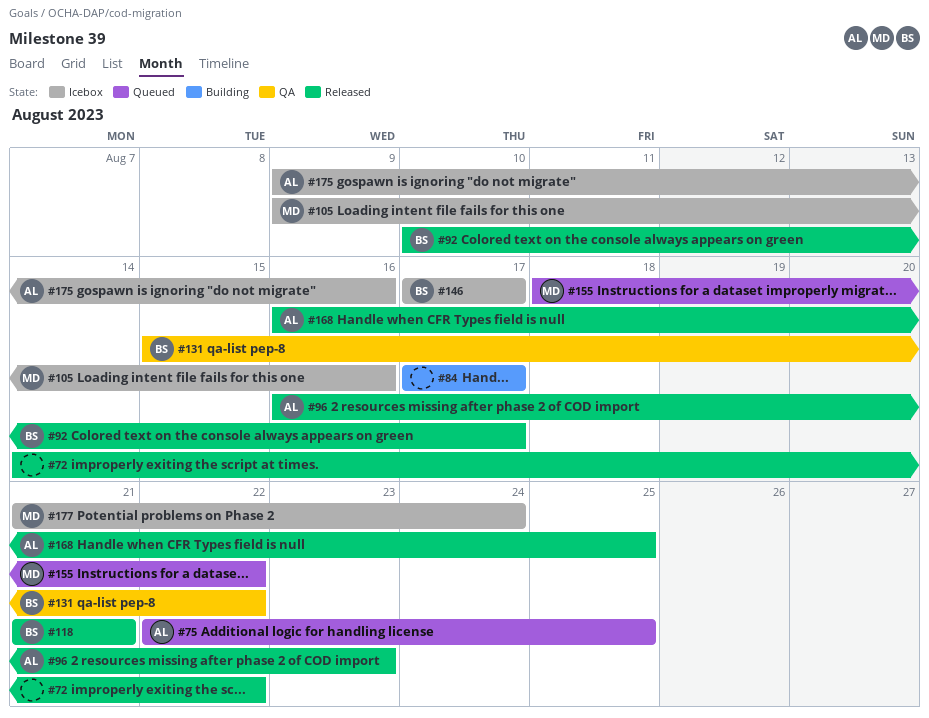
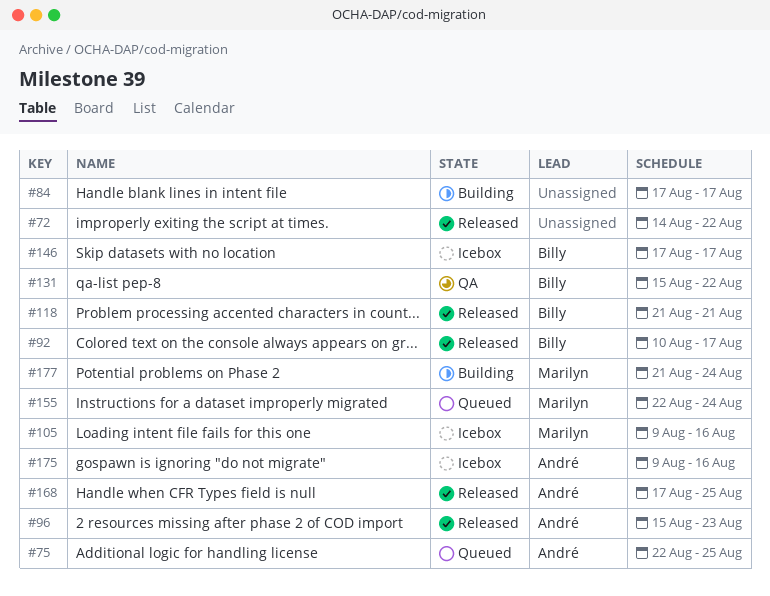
#96, start: Aug 16 -> Aug 15
#155, start: Aug 18 -> Aug 22
#155, due: Aug 22 -> Aug 24
#168, start: Aug 16 -> Aug 17
#177, status: Icebox -> Building

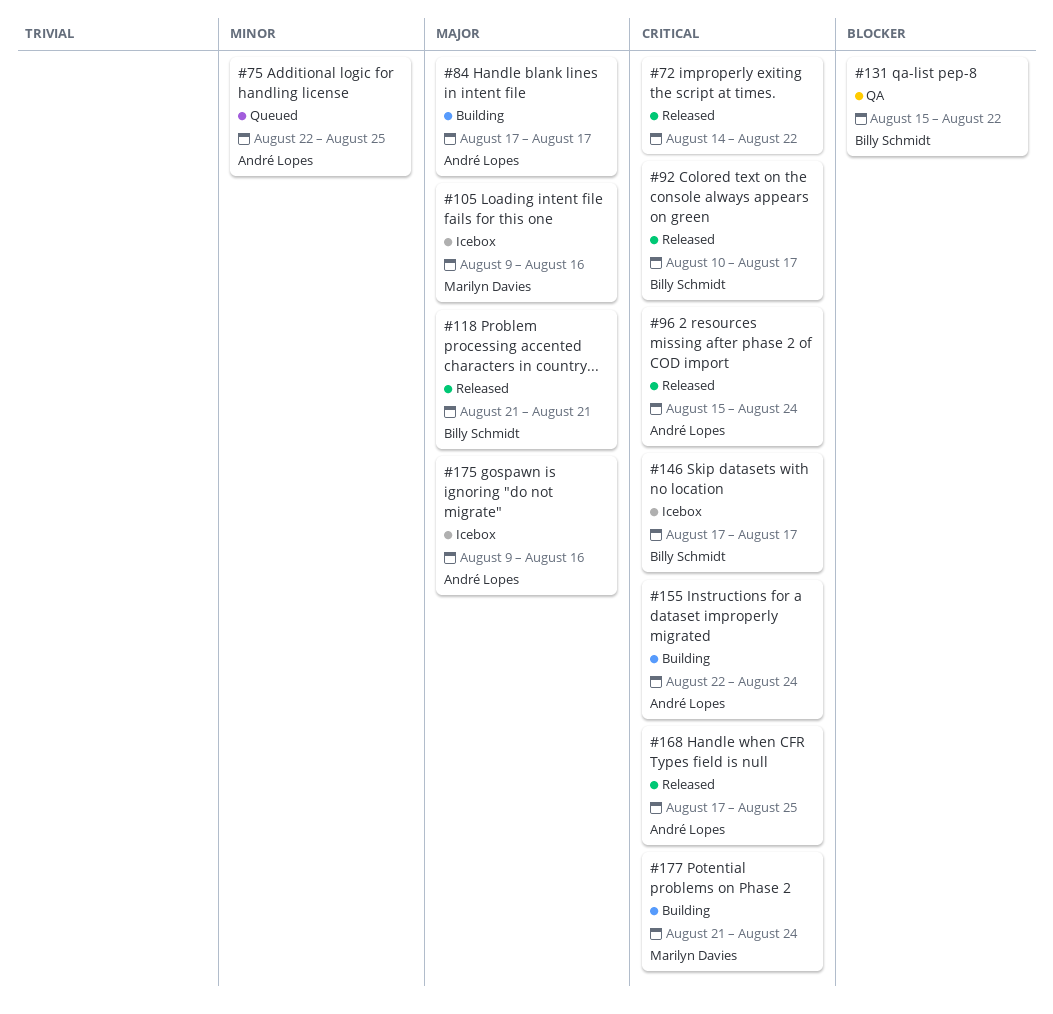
#84, owner: none -> André Lopes
#96, due: Aug 23 -> Aug 24
#155, status: Queued -> Building
#155, owner: Marilyn Davies -> André Lopes

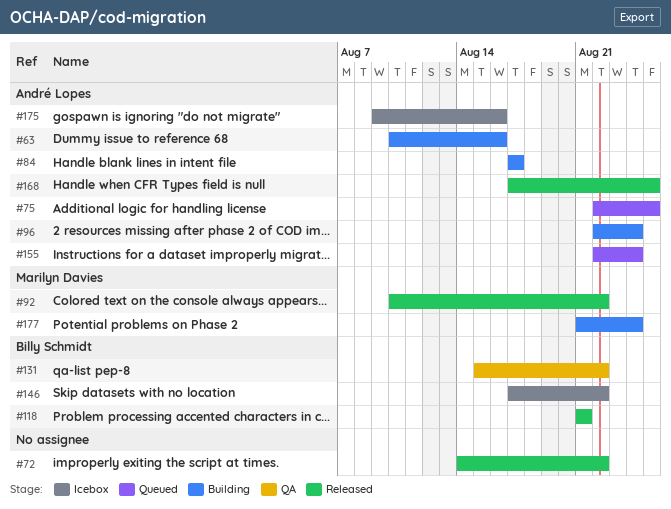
#63: none -> present
#92, owner: Billy Schmidt -> Marilyn Davies
#92, due: Aug 17 -> Aug 22
#96, status: Released -> Building
#96, start: Aug 15 -> Aug 22
#105: present -> none
#146, due: Aug 17 -> Aug 22
#155, status: Building -> Queued

